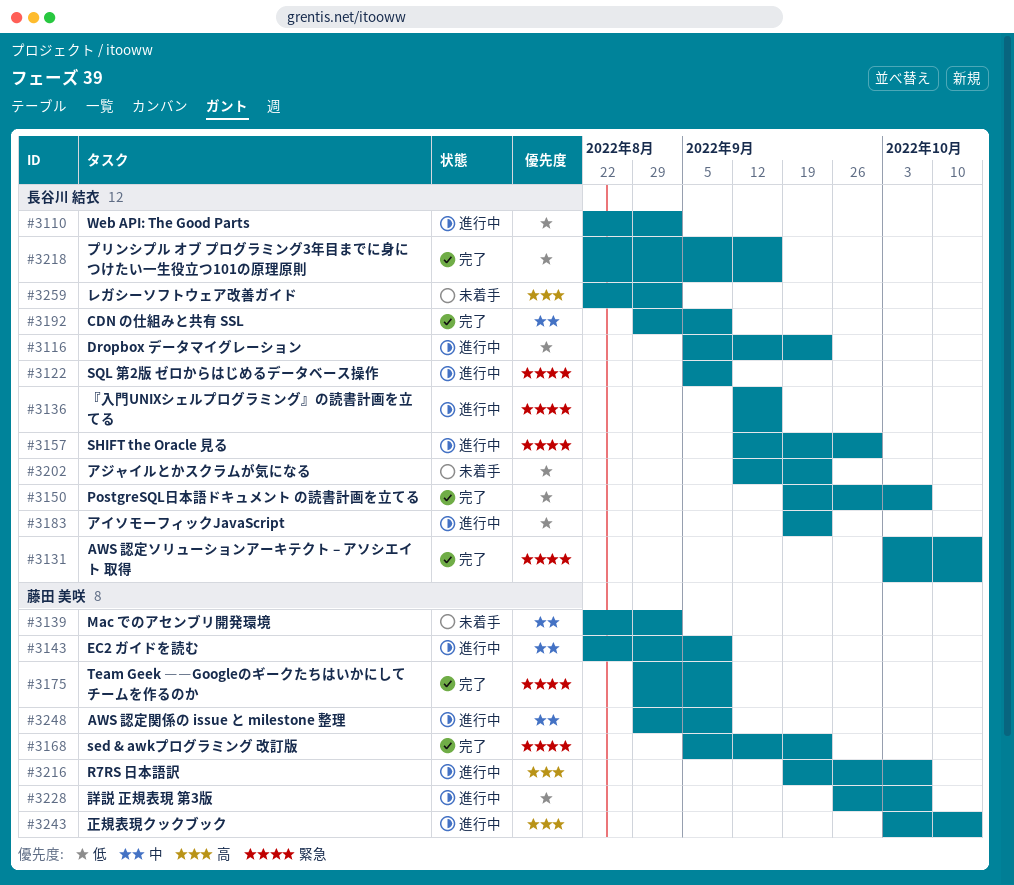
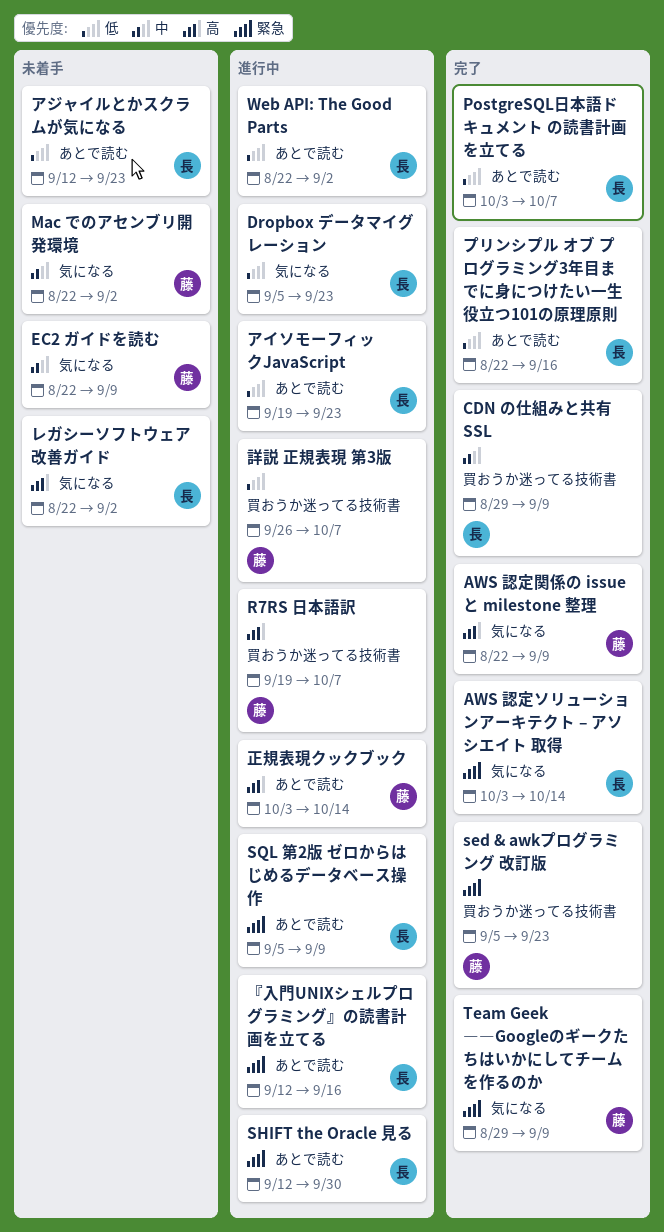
AWS 認定関係の issue と milestone 整理, status: 進行中 -> 完了
AWS 認定関係の issue と milestone 整理, priority: 中 -> 高
AWS 認定関係の issue と milestone 整理, start: Aug 29 -> Aug 22
EC2 ガイドを読む, status: 進行中 -> 未着手
PostgreSQL日本語ドキュメント の読書計画を立てる, start: Sep 19 -> Oct 3

